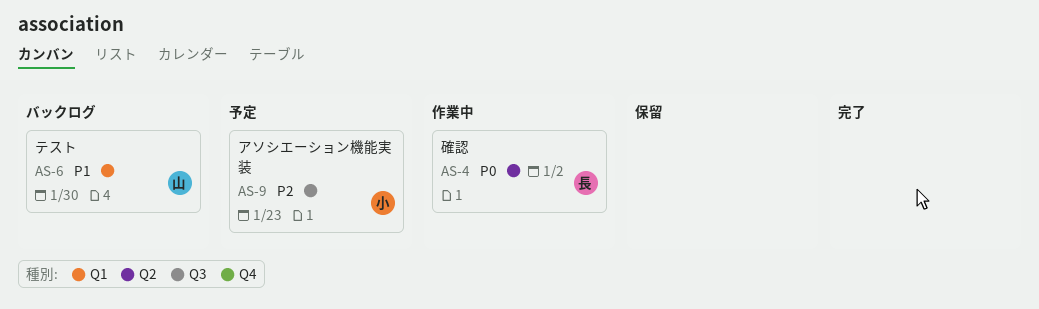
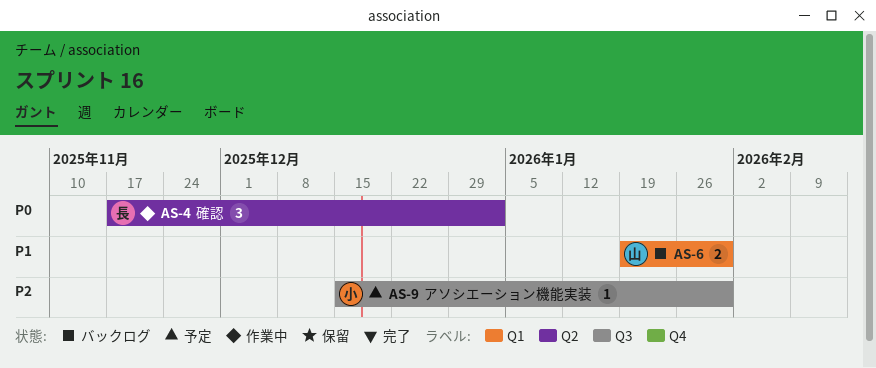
AS-9, due: Jan 23 -> Jan 30

